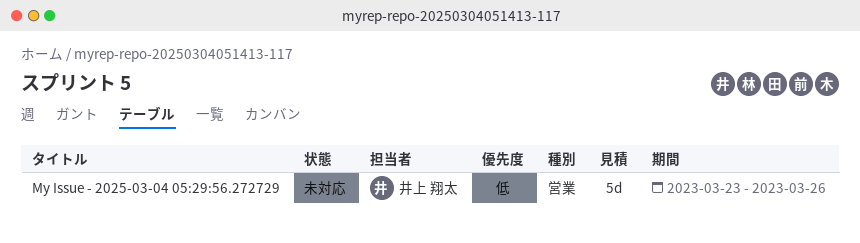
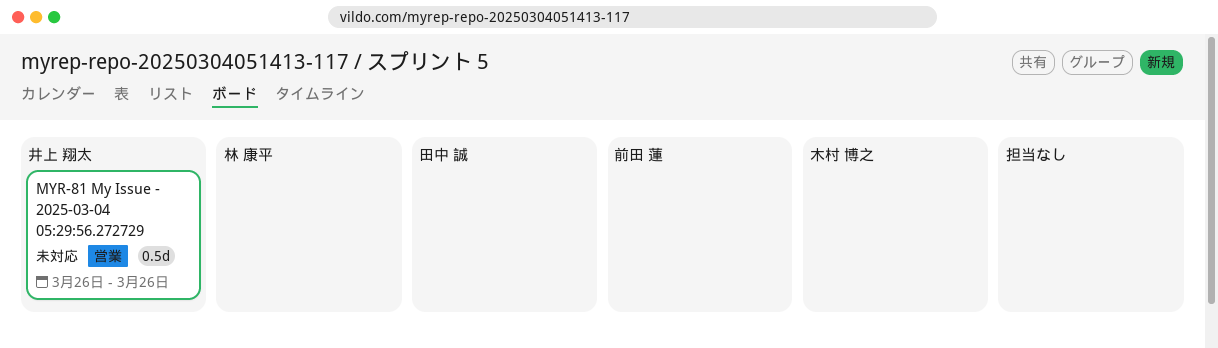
My Issue - 2025-03-04 05:29:56.272729, estimate: 5d -> 0.5d
My Issue - 2025-03-04 05:29:56.272729, start: Mar 23 -> Mar 26

